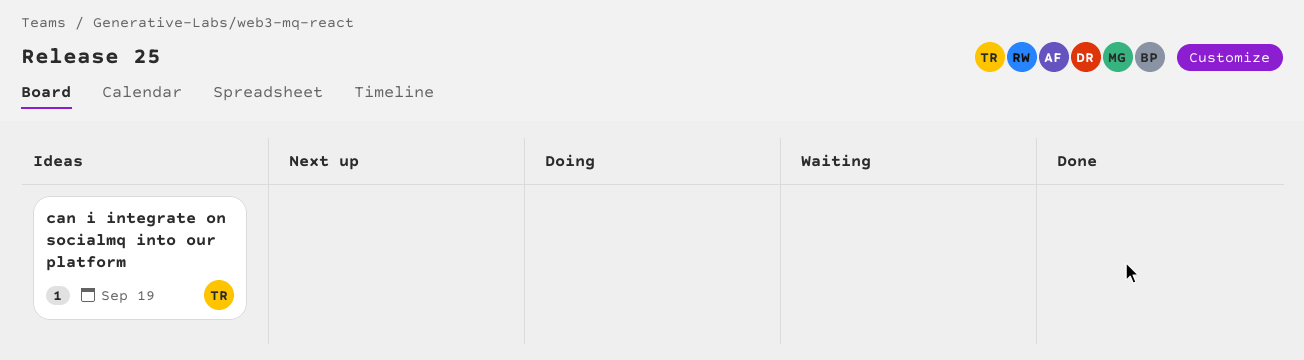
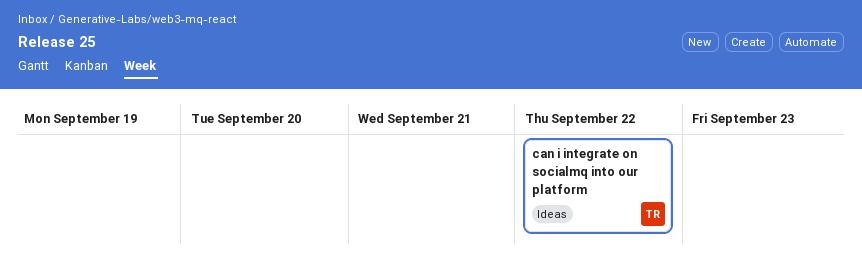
can i integrate on socialmq into our platform, due: Sep 19 -> Sep 22

